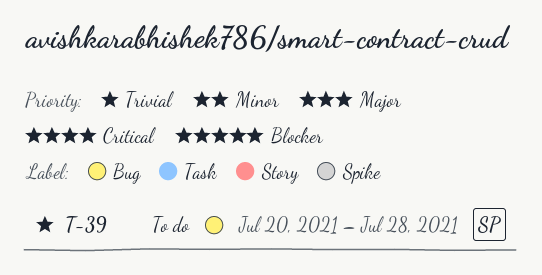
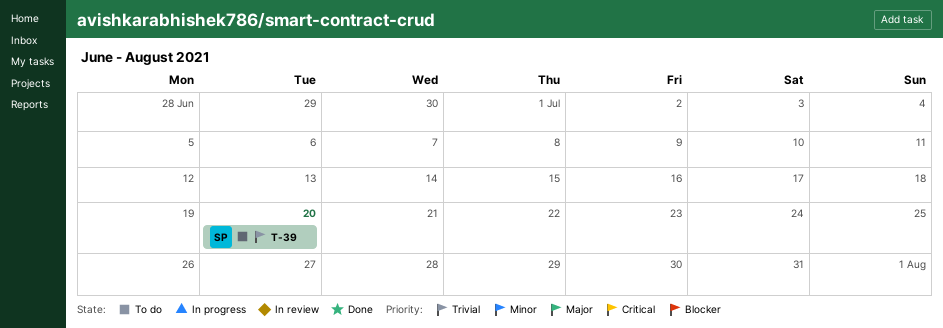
T-39, due: Jul 28 -> Jul 20

